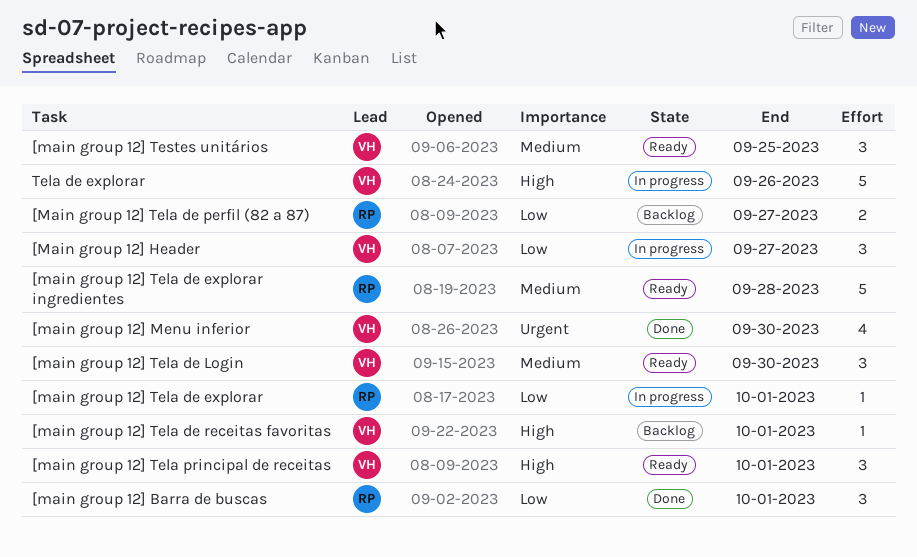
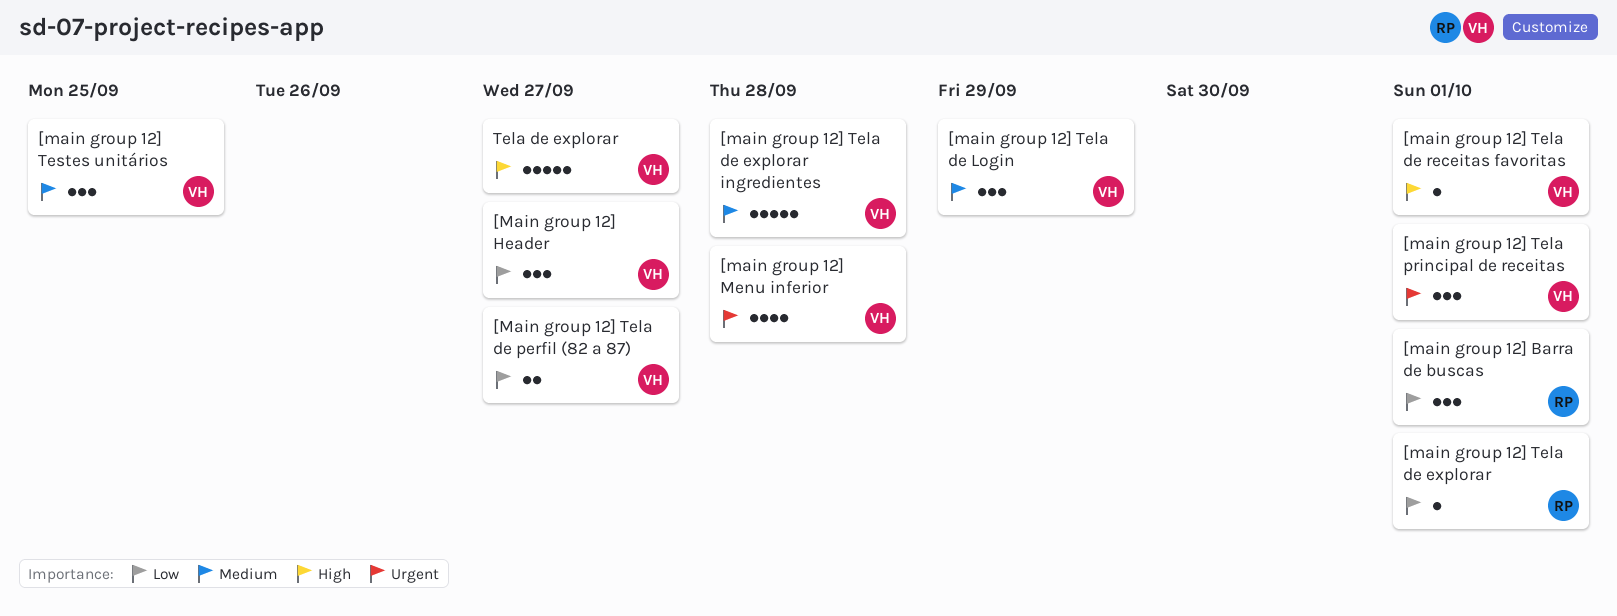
[main group 12] Menu inferior, due: Sep 30 -> Sep 28
[main group 12] Tela de explorar ingredientes, owner: RP -> VH
[main group 12] Tela de Login, due: Sep 30 -> Sep 29
[Main group 12] Tela de perfil (82 a 87), owner: RP -> VH
[main group 12] Tela principal de receitas, priority: High -> Urgent
Tela de explorar, due: Sep 26 -> Sep 27

